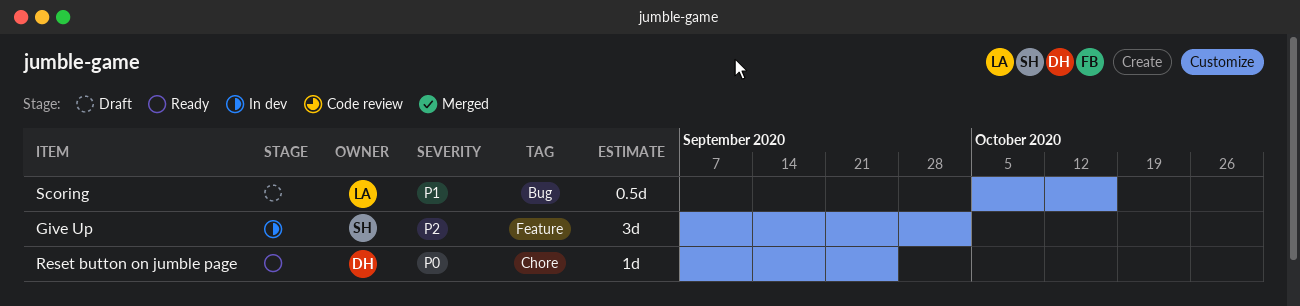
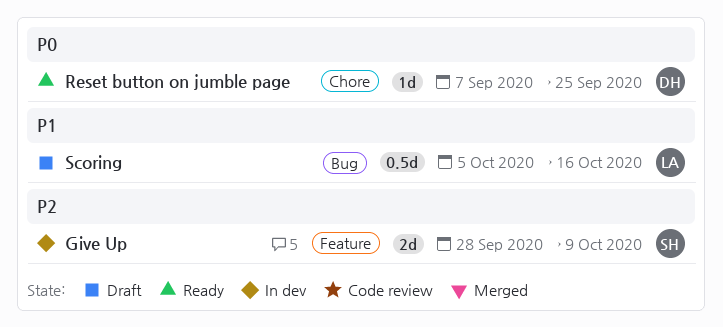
Give Up, estimate: 3d -> 2d
Give Up, start: Sep 7 -> Sep 28
Give Up, due: Oct 2 -> Oct 9

